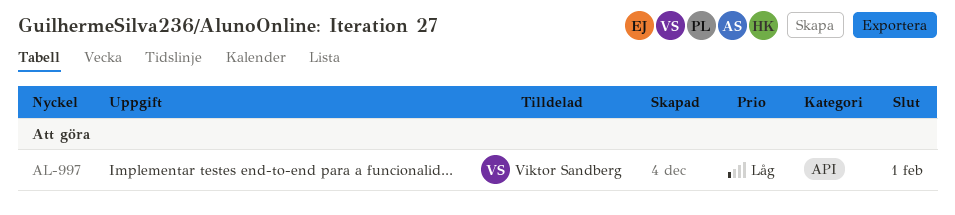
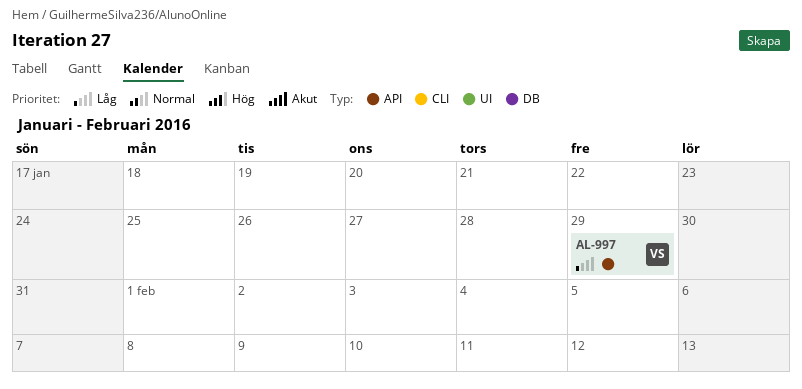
AL-997, due: Feb 1 -> Jan 29

